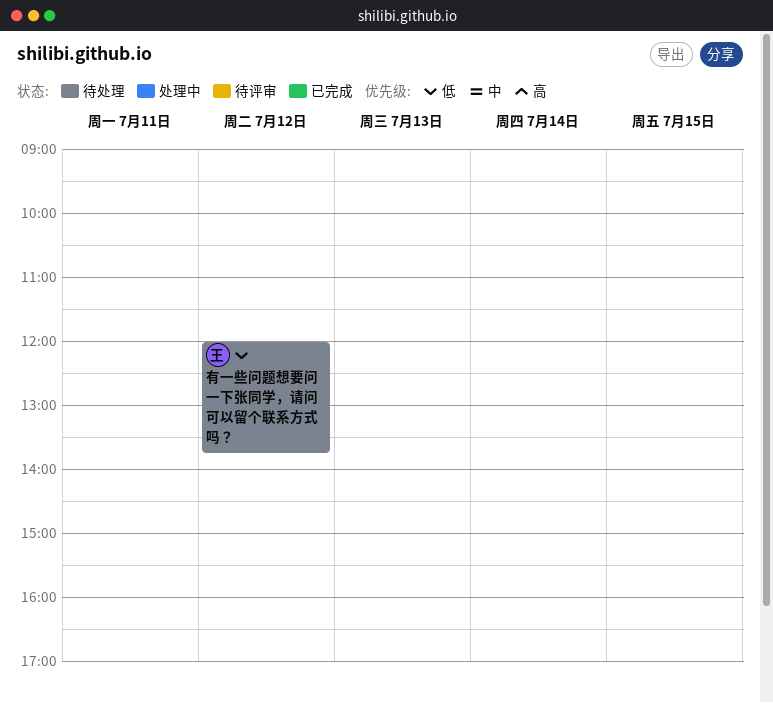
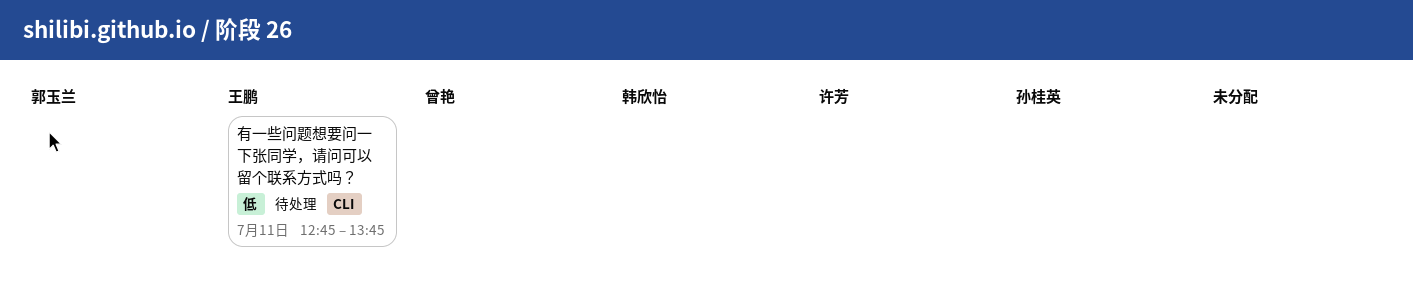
有一些问题想要问一下张同学，请问可以留个联系方式吗？, day: Jul 12 -> Jul 11
有一些问题想要问一下张同学，请问可以留个联系方式吗？, begins: 12:00 -> 12:45

